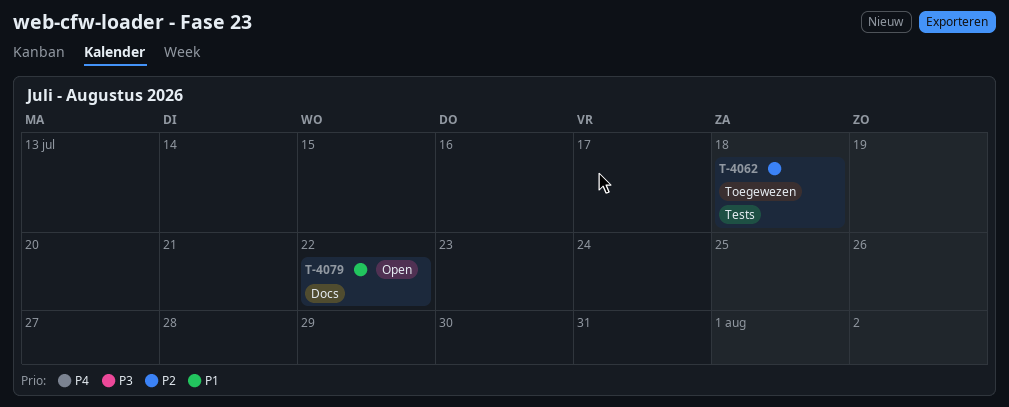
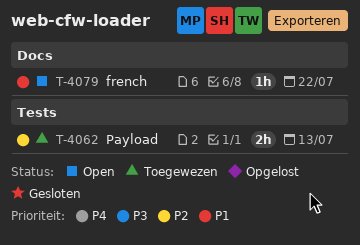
T-4062, due: Jul 18 -> Jul 13

